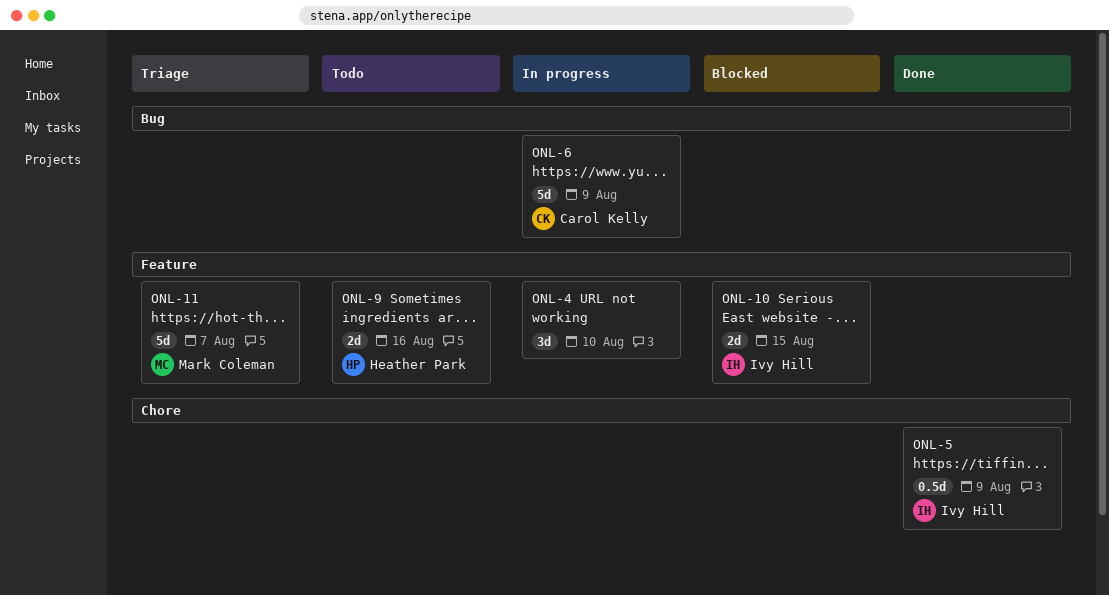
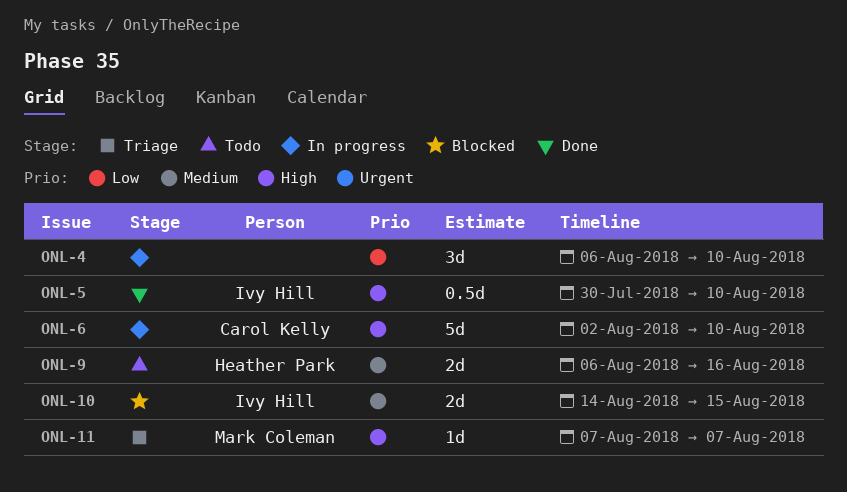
ONL-5, due: Aug 9 -> Aug 10
ONL-6, due: Aug 9 -> Aug 10
ONL-11, estimate: 5d -> 1d

